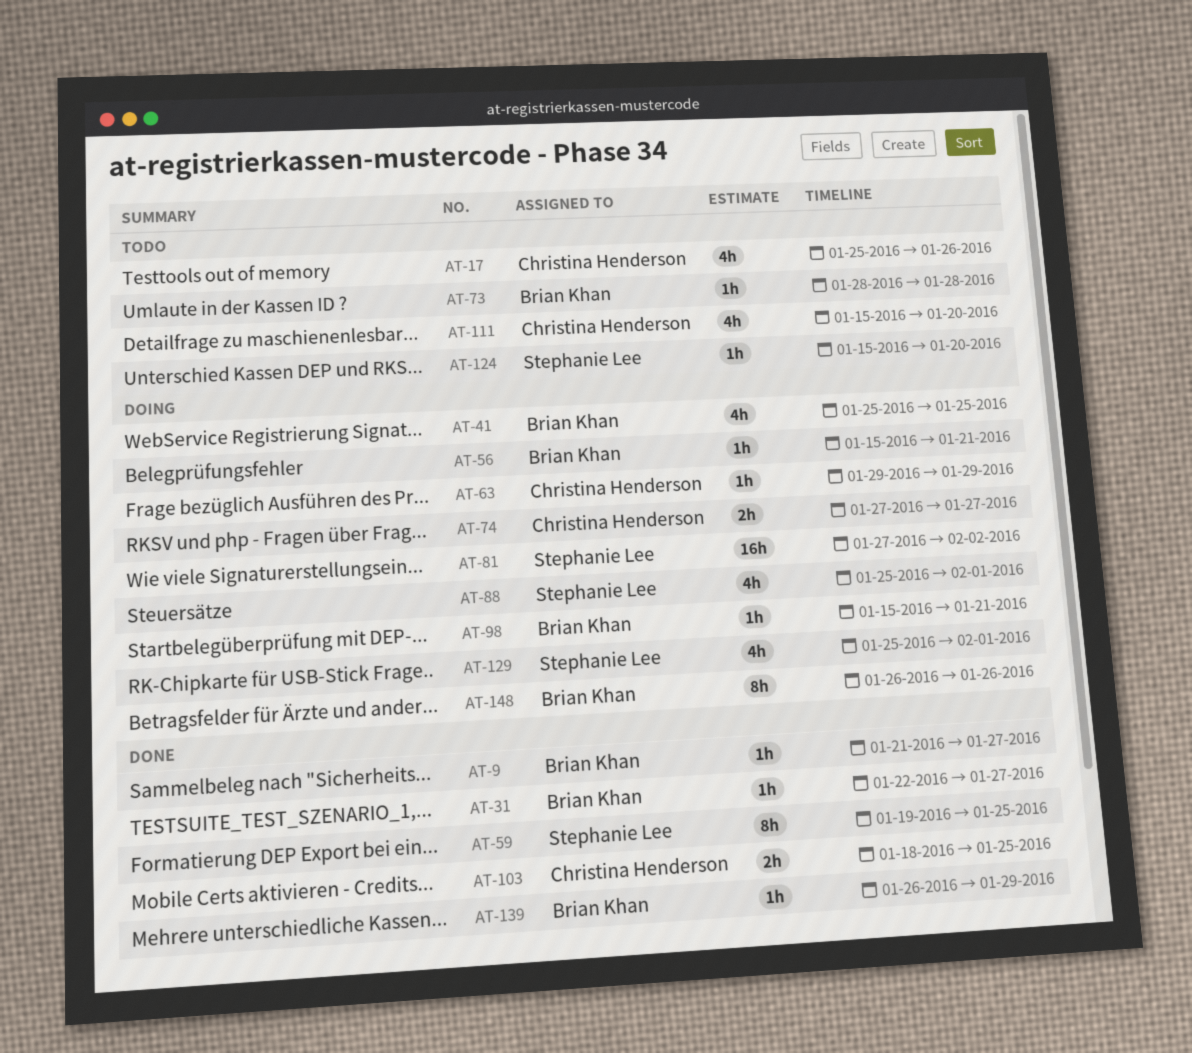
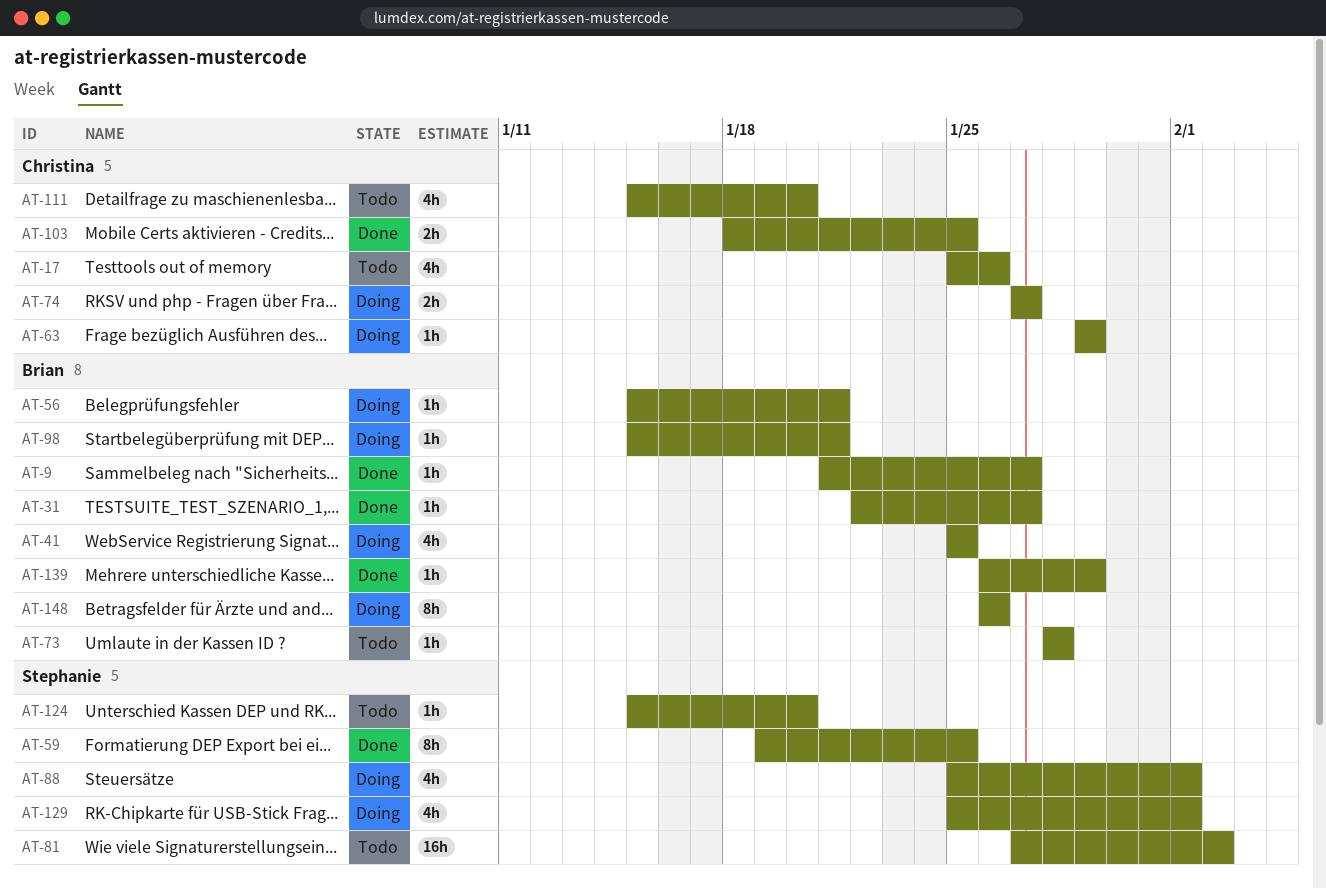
AT-81, status: Doing -> Todo

